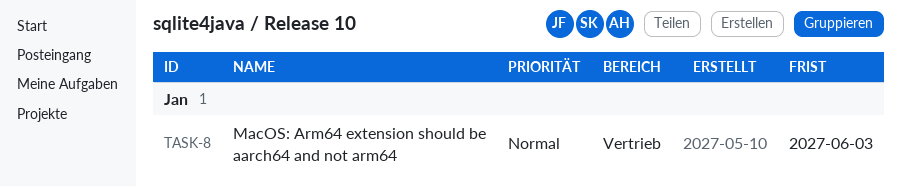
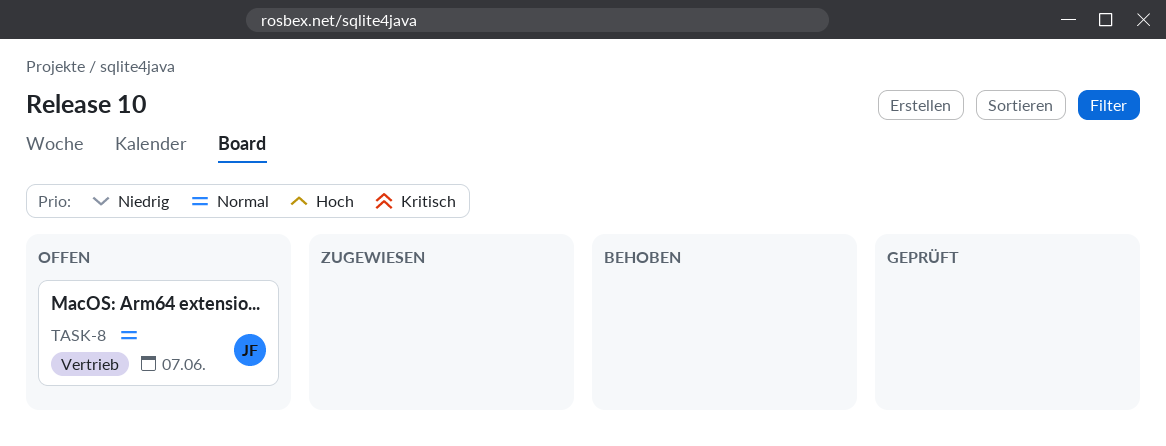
TASK-8, due: Jun 3 -> Jun 7

